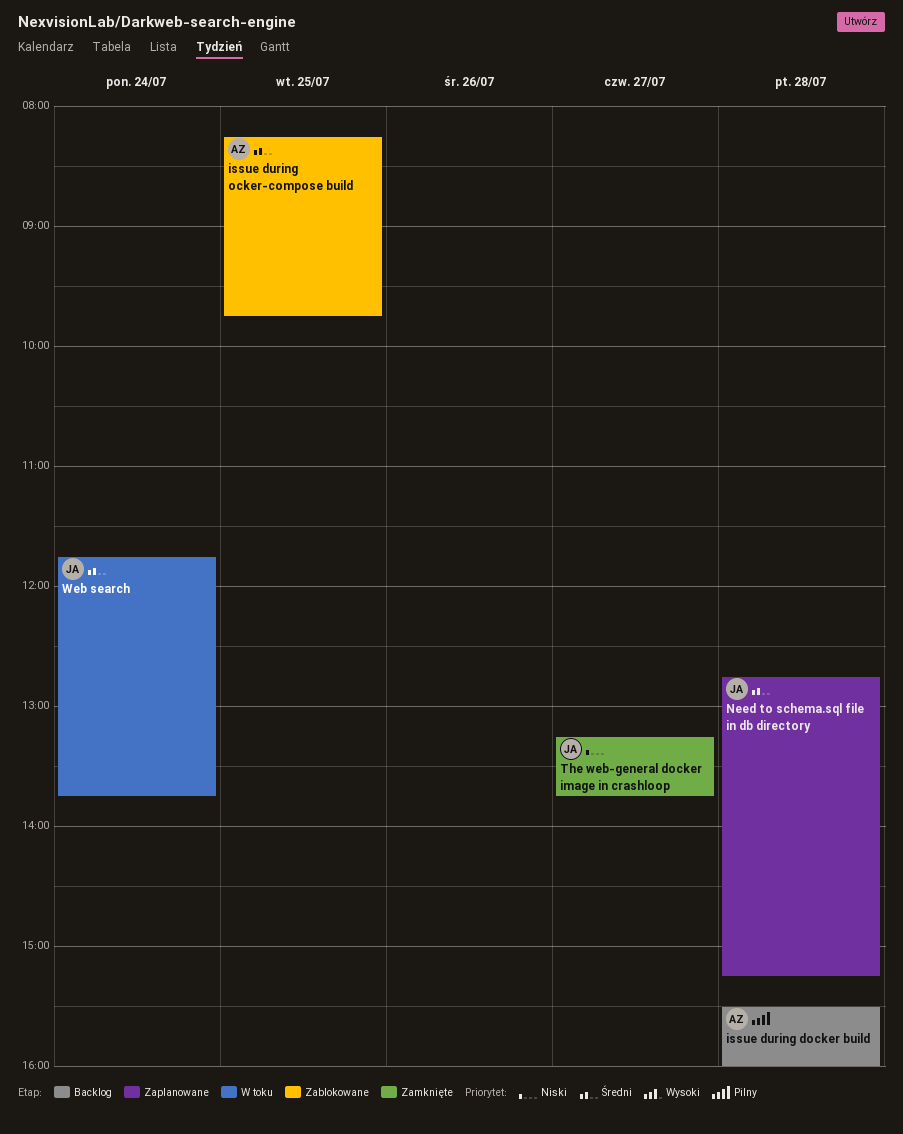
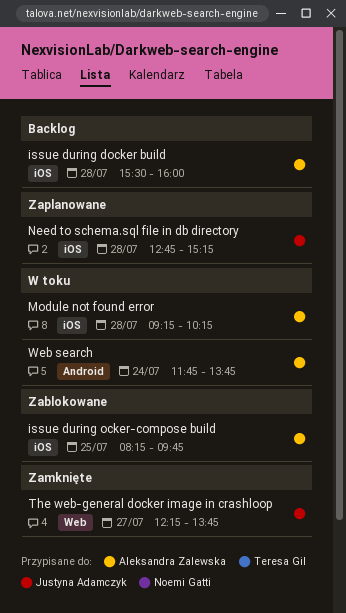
Module not found error: none -> present
The web-general docker image in crashloop, begins: 13:15 -> 12:15
Web search, owner: Justyna Adamczyk -> Aleksandra Zalewska

